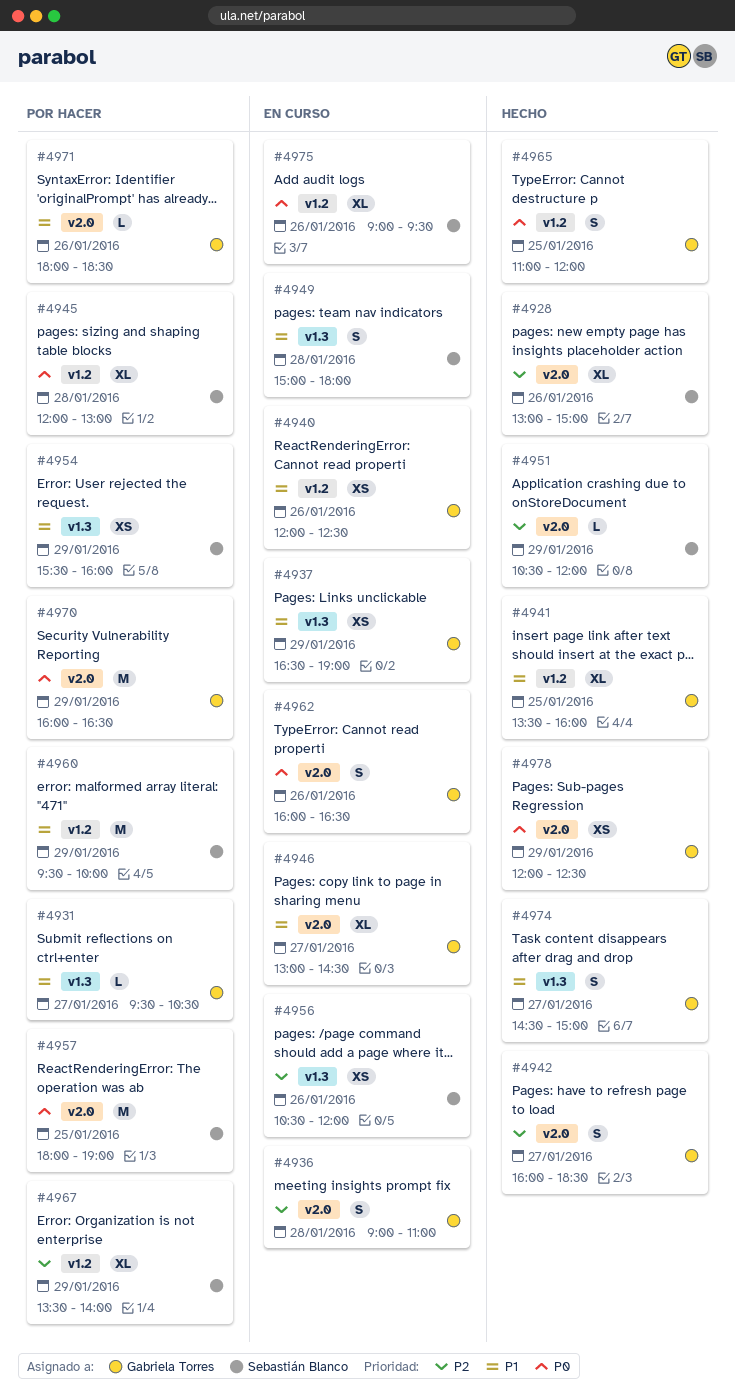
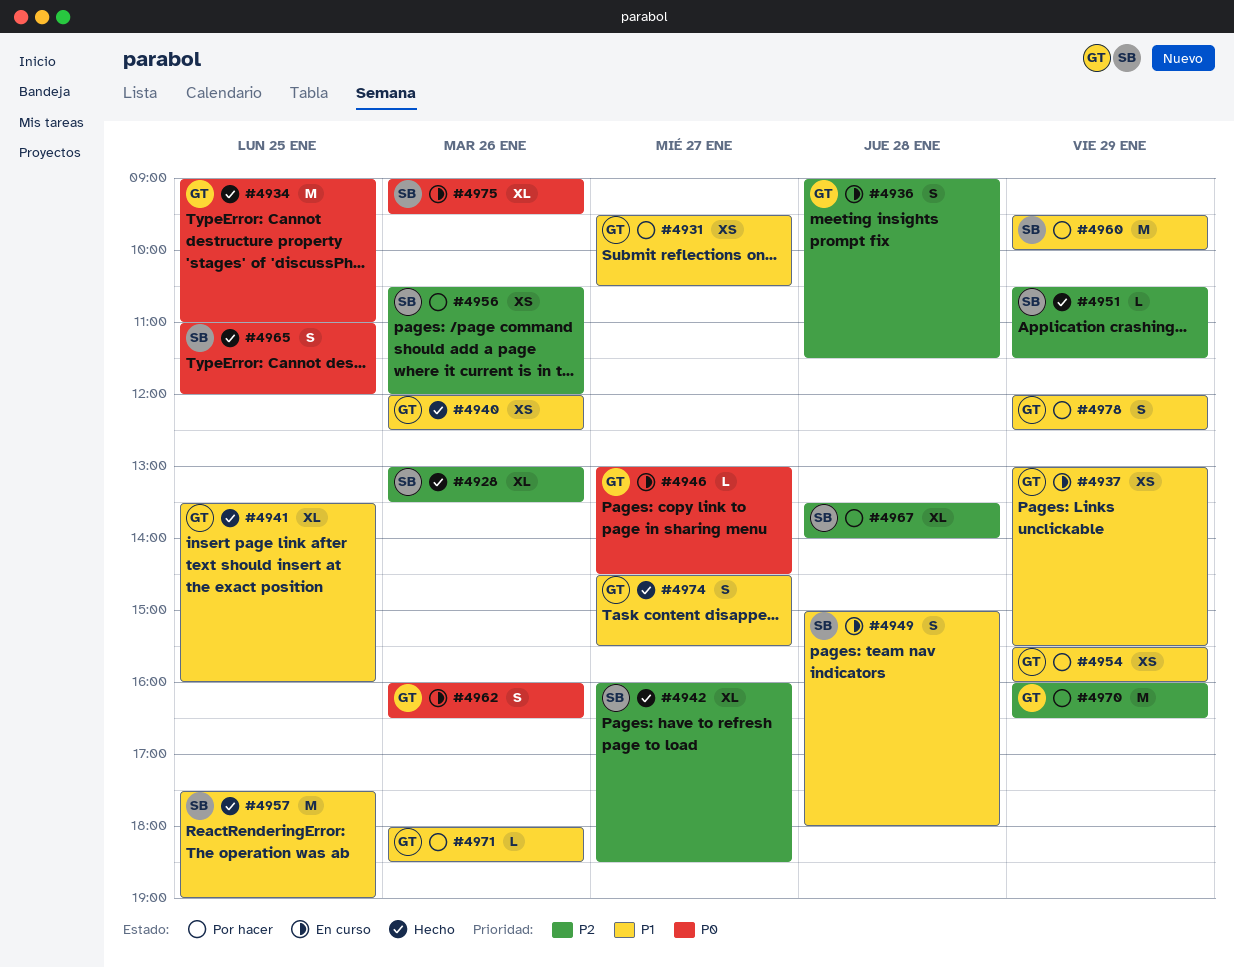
#4928, ends: 15:00 -> 13:30
#4931, estimate: L -> XS
#4934: none -> present
#4936, ends: 11:00 -> 11:30
#4937, begins: 16:30 -> 13:00
#4937, ends: 19:00 -> 15:30
#4940, status: En curso -> Hecho
#4942, owner: Gabriela Torres -> Sebastián Blanco
#4942, estimate: S -> XL
#4945: present -> none
#4946, priority: P1 -> P0
#4946, estimate: XL -> L
#4951, ends: 12:00 -> 11:30
#4954, owner: Sebastián Blanco -> Gabriela Torres
#4956, status: En curso -> Por hacer
#4957, status: Por hacer -> Hecho
#4957, priority: P0 -> P1
#4957, begins: 18:00 -> 17:30
#4965, owner: Gabriela Torres -> Sebastián Blanco
#4967, day: Jan 29 -> Jan 28
#4970, priority: P0 -> P2
#4974, ends: 15:00 -> 15:30
#4978, status: Hecho -> Por hacer
#4978, priority: P0 -> P1
#4978, estimate: XS -> S

